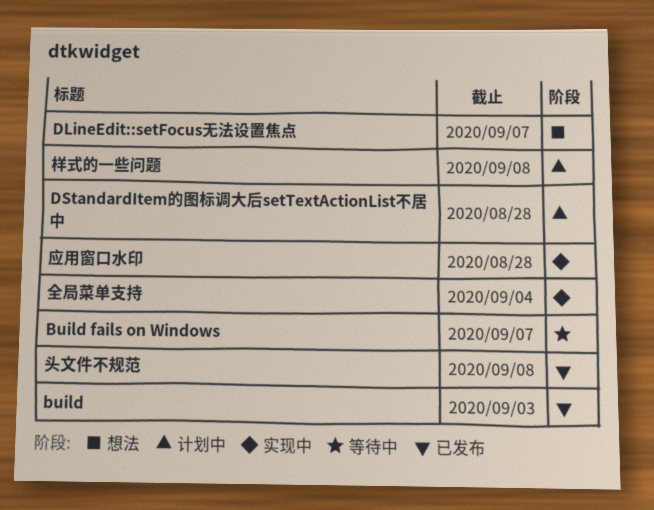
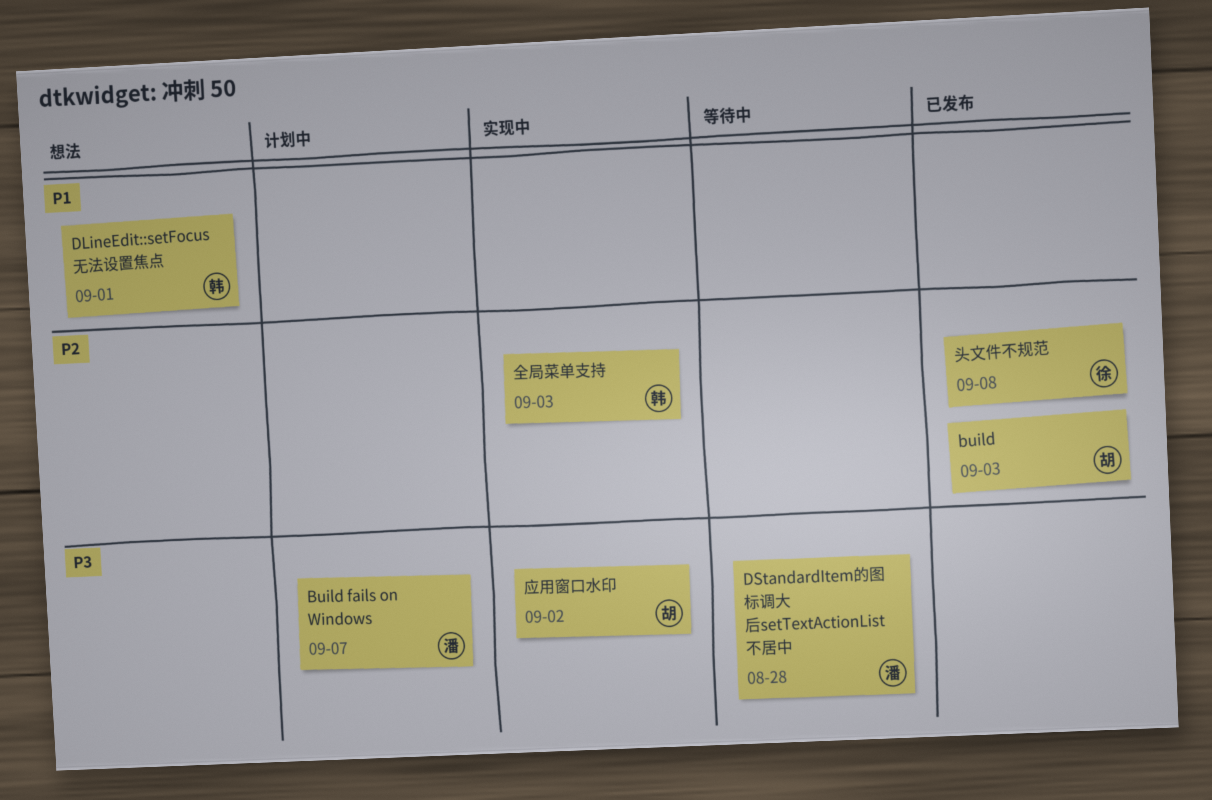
Build fails on Windows, status: 等待中 -> 计划中
DLineEdit::setFocus无法设置焦点, due: Sep 7 -> Sep 1
DStandardItem的图标调大后setTextActionList不居中, status: 计划中 -> 等待中
全局菜单支持, due: Sep 4 -> Sep 3
应用窗口水印, due: Aug 28 -> Sep 2
样式的一些问题: present -> none

